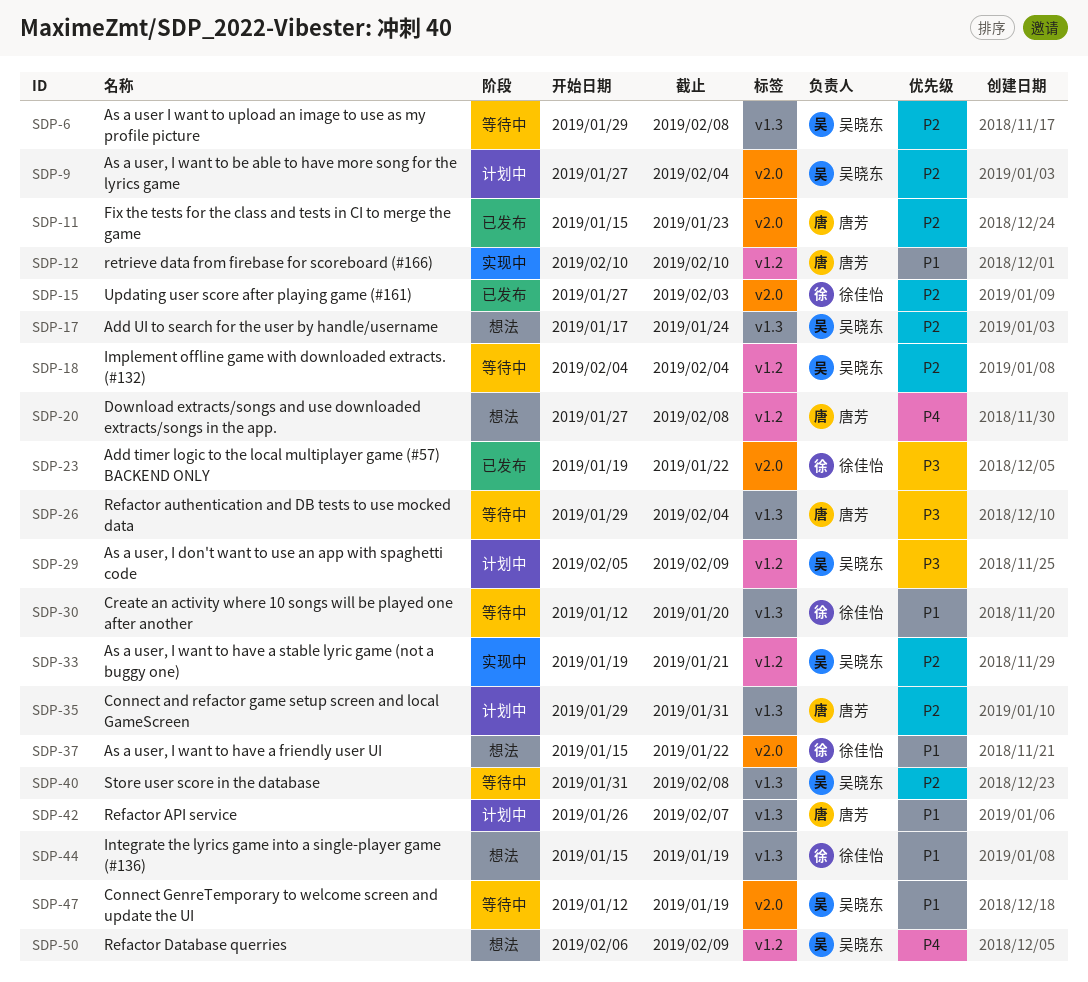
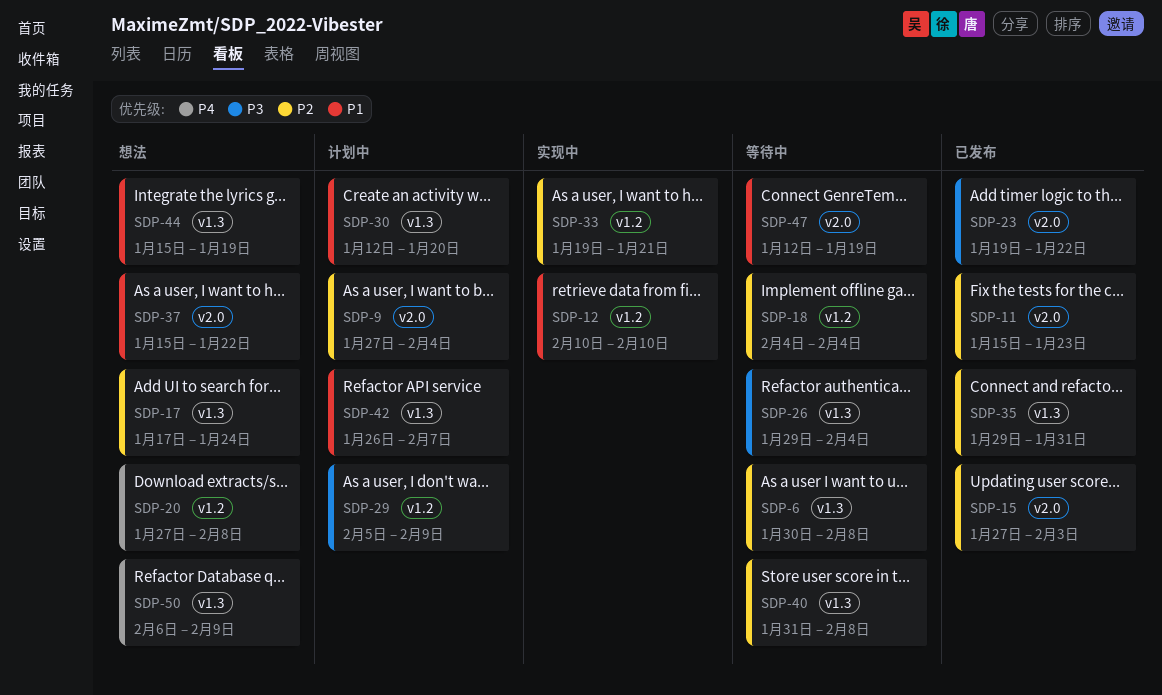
SDP-6, start: Jan 29 -> Jan 30
SDP-30, status: 等待中 -> 计划中
SDP-35, status: 计划中 -> 已发布
SDP-50, label: v1.2 -> v1.3

